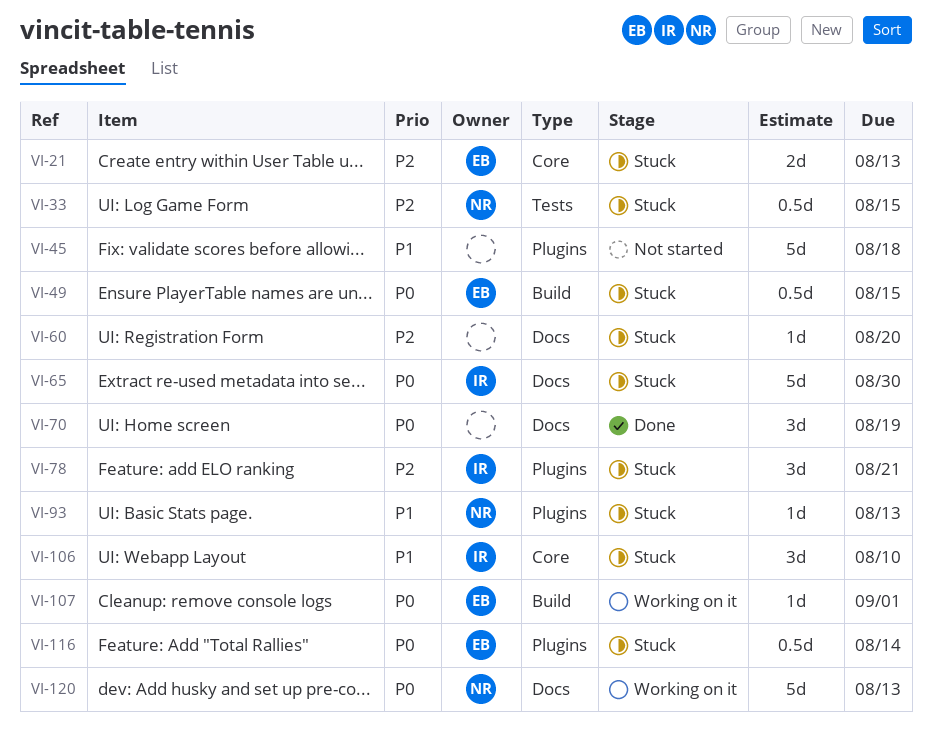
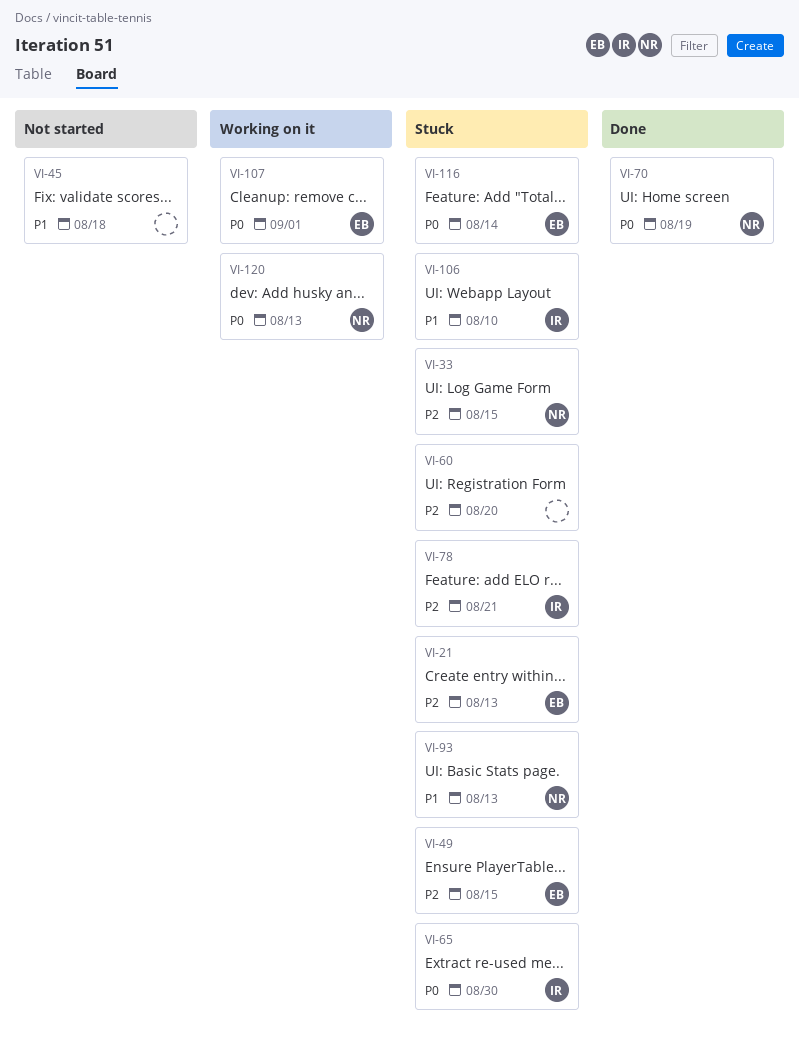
VI-49, priority: P0 -> P2
VI-70, owner: none -> NR

